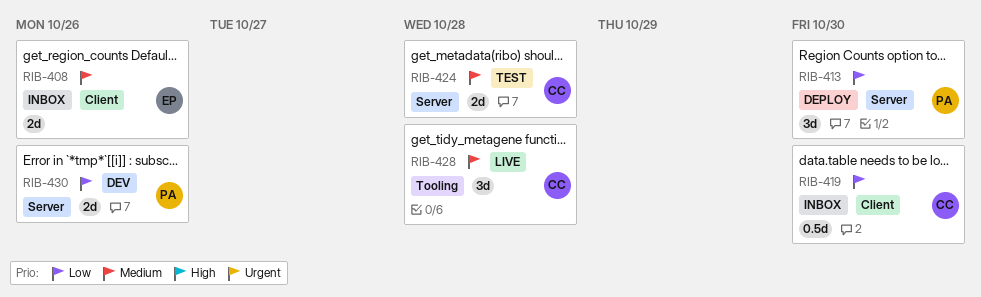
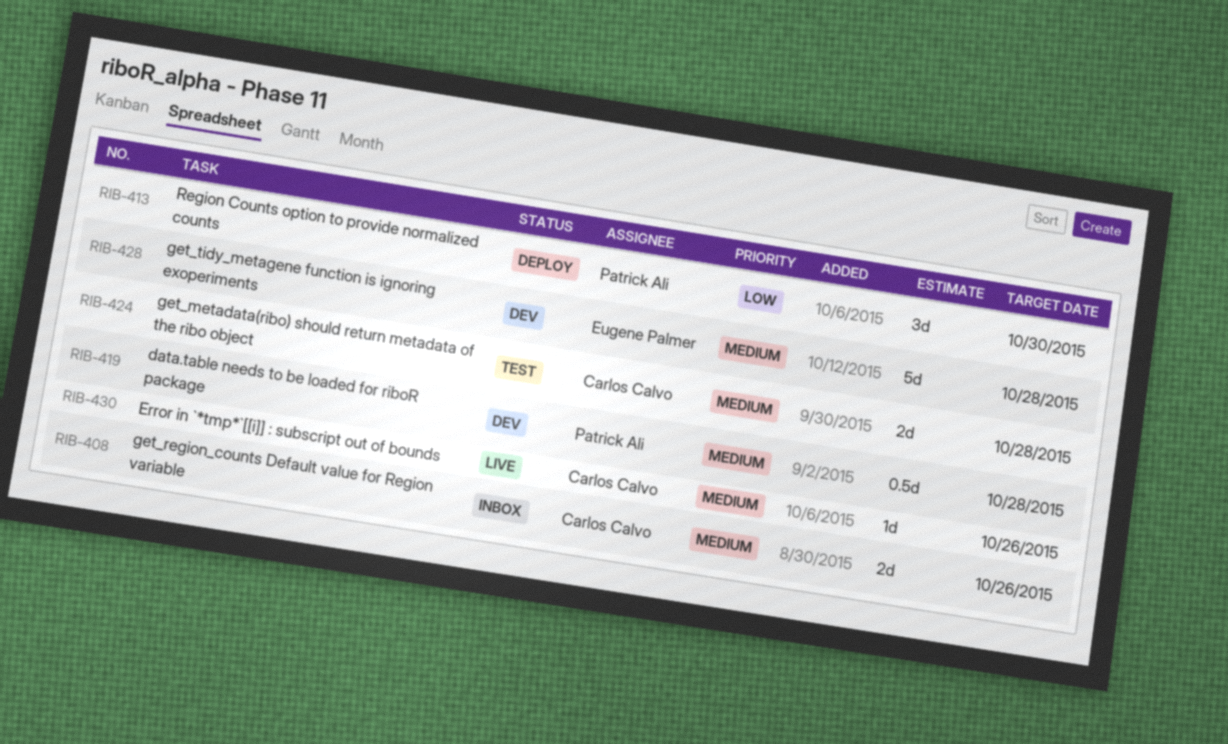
RIB-408, owner: Eugene Palmer -> Carlos Calvo
RIB-419, status: Inbox -> Dev
RIB-419, owner: Carlos Calvo -> Patrick Ali
RIB-419, priority: Low -> Medium
RIB-419, due: Oct 30 -> Oct 28
RIB-428, status: Live -> Dev
RIB-428, owner: Carlos Calvo -> Eugene Palmer
RIB-428, estimate: 3d -> 5d
RIB-430, status: Dev -> Live
RIB-430, owner: Patrick Ali -> Carlos Calvo
RIB-430, priority: Low -> Medium
RIB-430, estimate: 2d -> 1d

